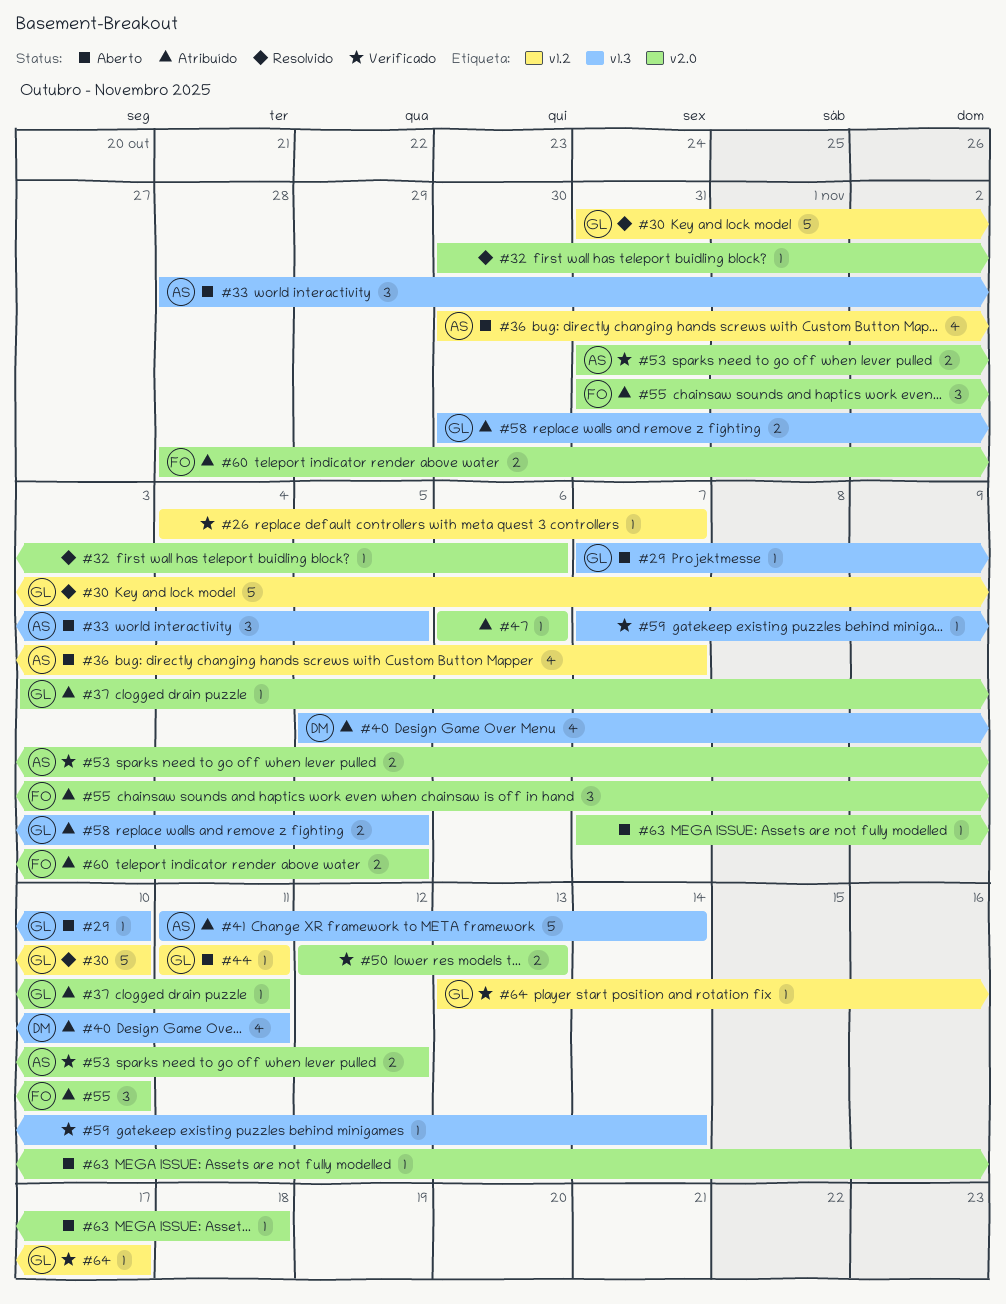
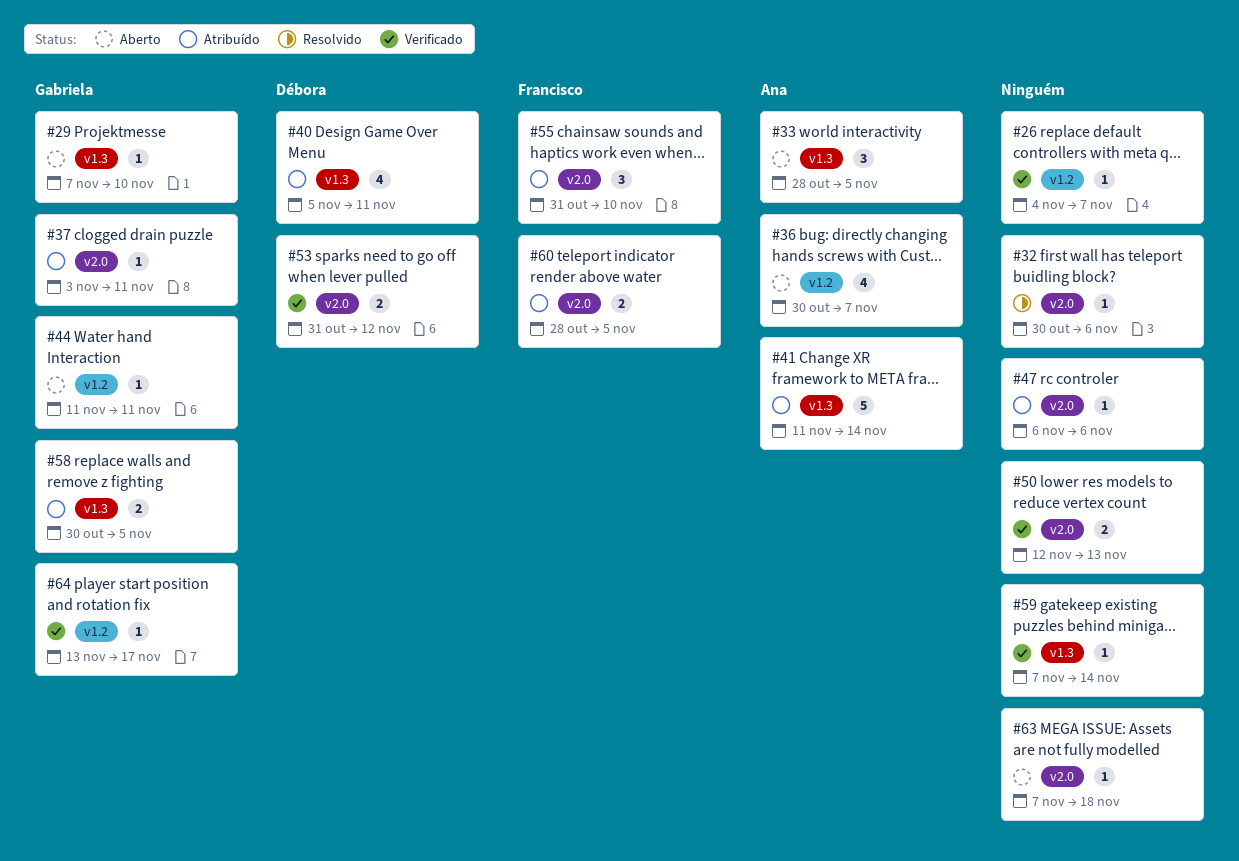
#30: present -> none
#53, owner: Ana -> Débora

